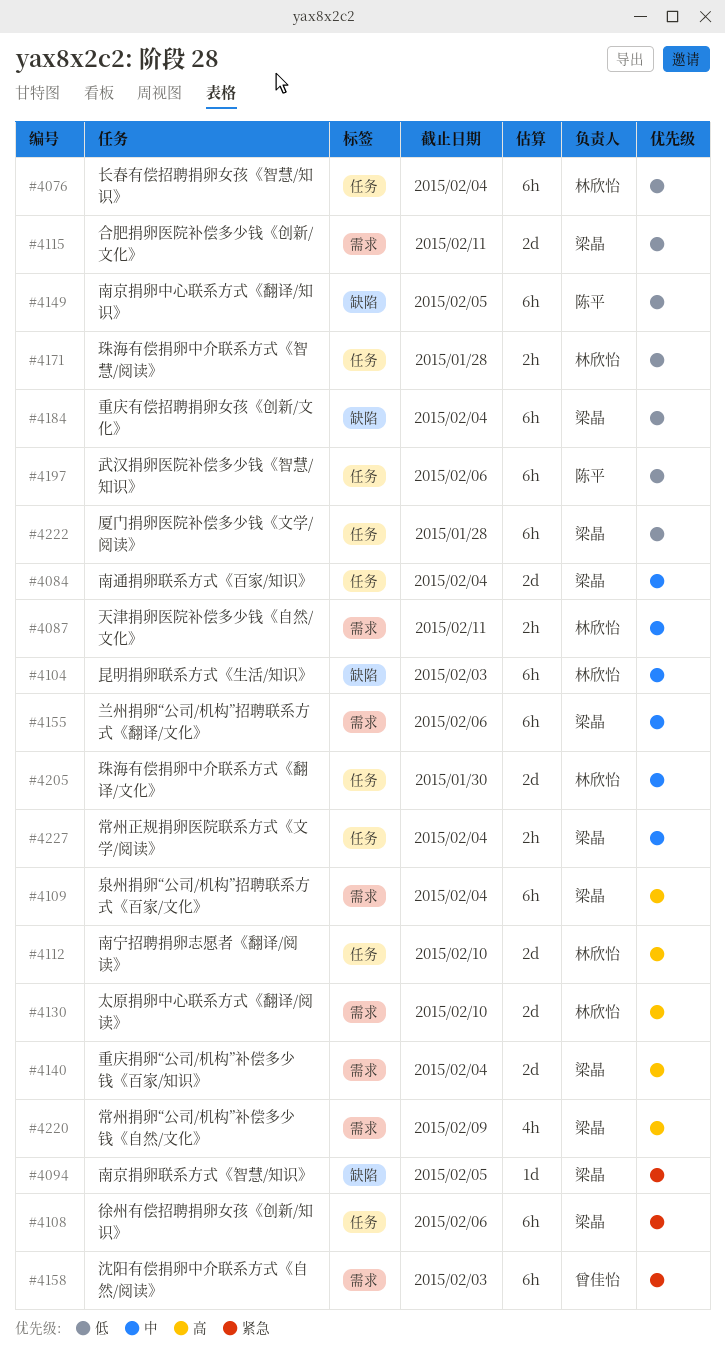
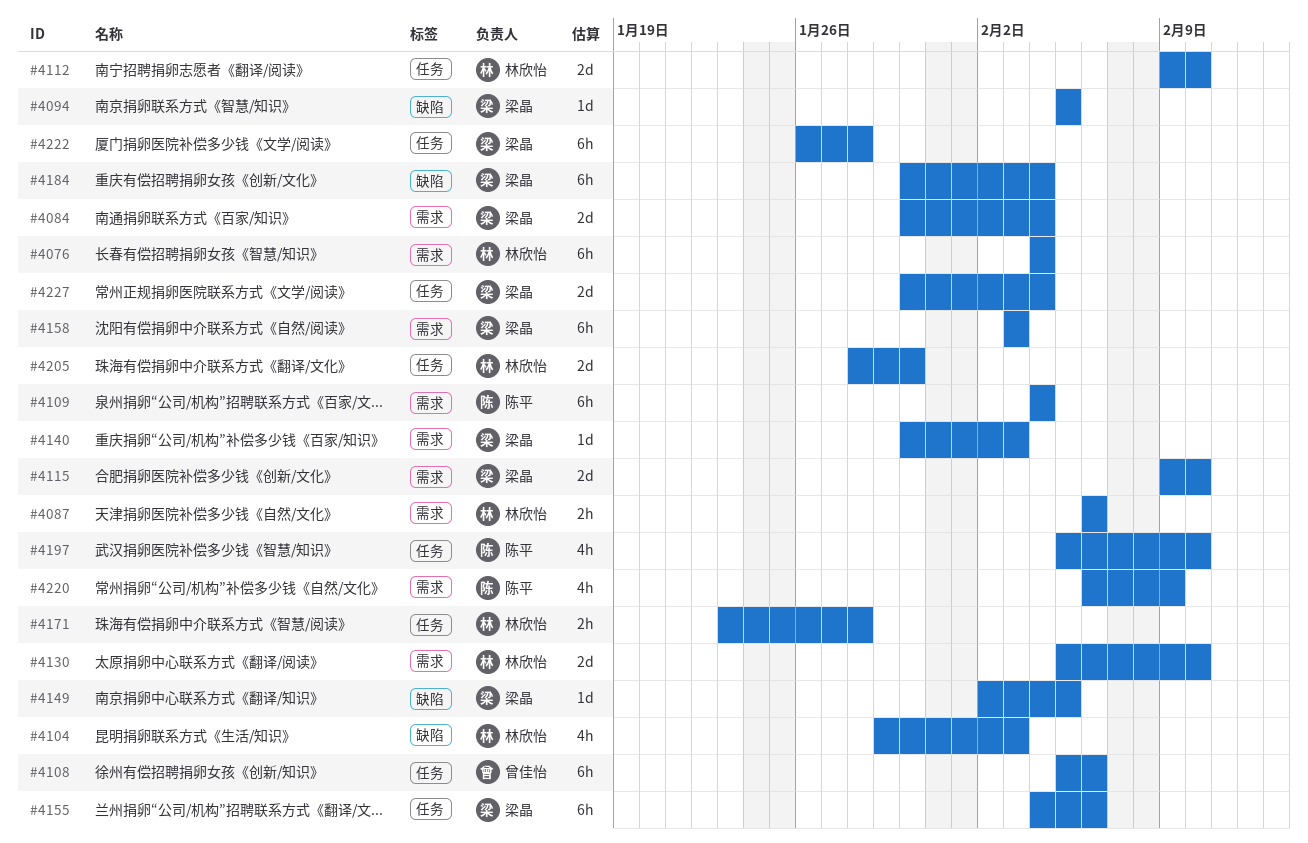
#4076, label: 任务 -> 需求
#4084, label: 任务 -> 需求
#4087, due: Feb 11 -> Feb 6
#4104, estimate: 6h -> 4h
#4108, owner: 梁晶 -> 曾佳怡
#4109, owner: 梁晶 -> 陈平
#4115, due: Feb 11 -> Feb 10
#4140, estimate: 2d -> 1d
#4140, due: Feb 4 -> Feb 3
#4149, owner: 陈平 -> 梁晶
#4149, estimate: 6h -> 1d
#4155, label: 需求 -> 任务
#4158, owner: 曾佳怡 -> 梁晶
#4197, estimate: 6h -> 4h
#4197, due: Feb 6 -> Feb 10
#4220, owner: 梁晶 -> 陈平
#4227, estimate: 2h -> 2d

